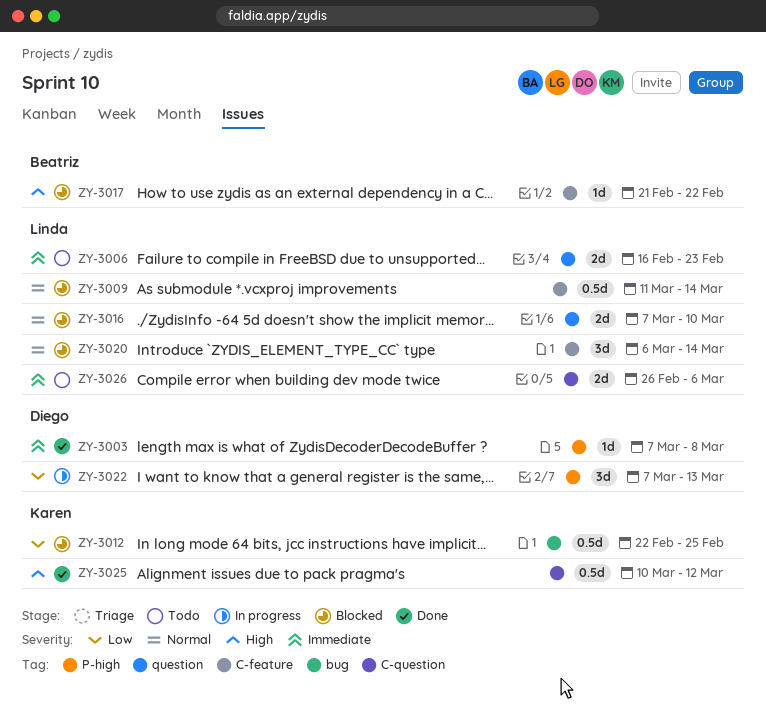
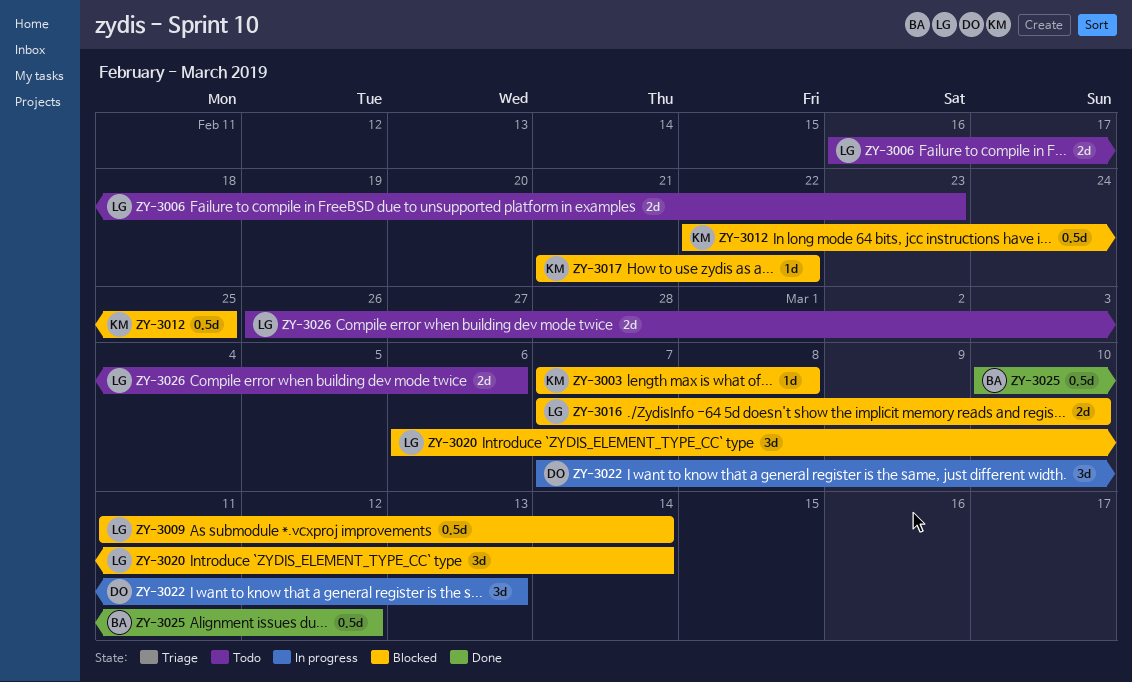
ZY-3003, status: Done -> Blocked
ZY-3003, owner: Diego -> Karen
ZY-3017, owner: Beatriz -> Karen
ZY-3025, owner: Karen -> Beatriz

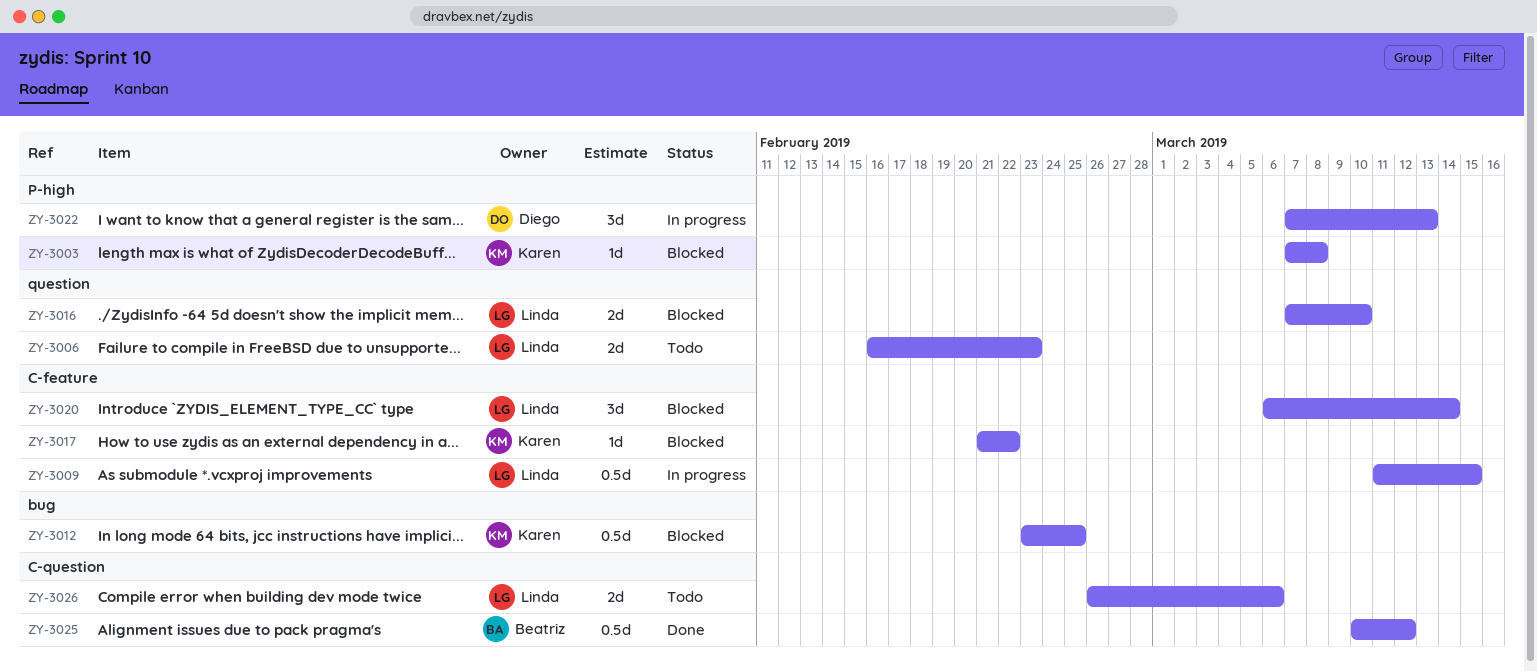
ZY-3009, status: Blocked -> In progress
ZY-3009, due: Mar 14 -> Mar 15
ZY-3012, start: Feb 22 -> Feb 23

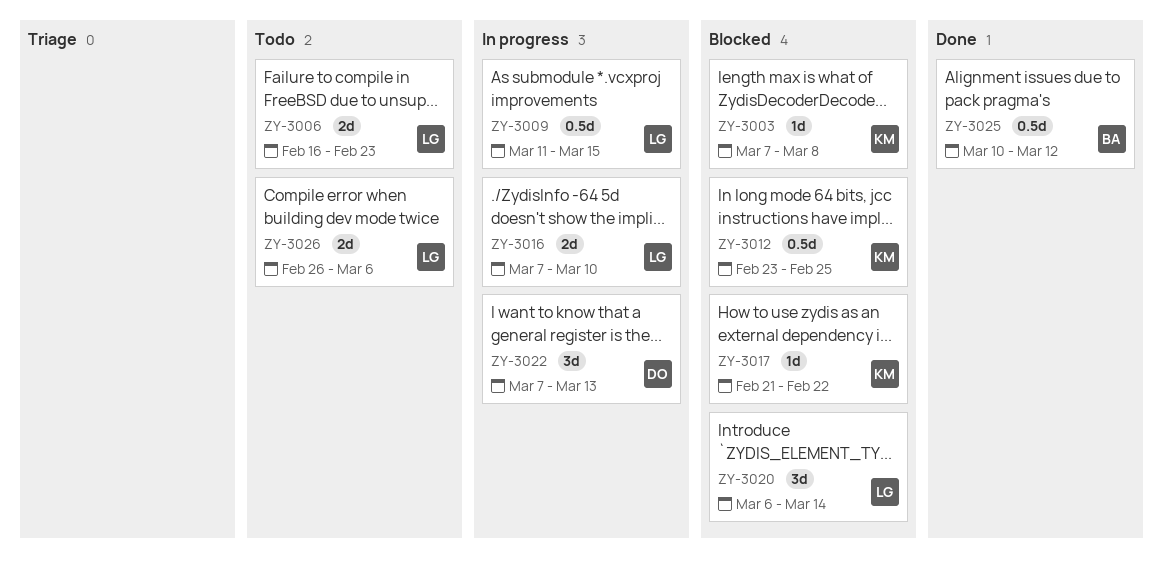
ZY-3016, status: Blocked -> In progress

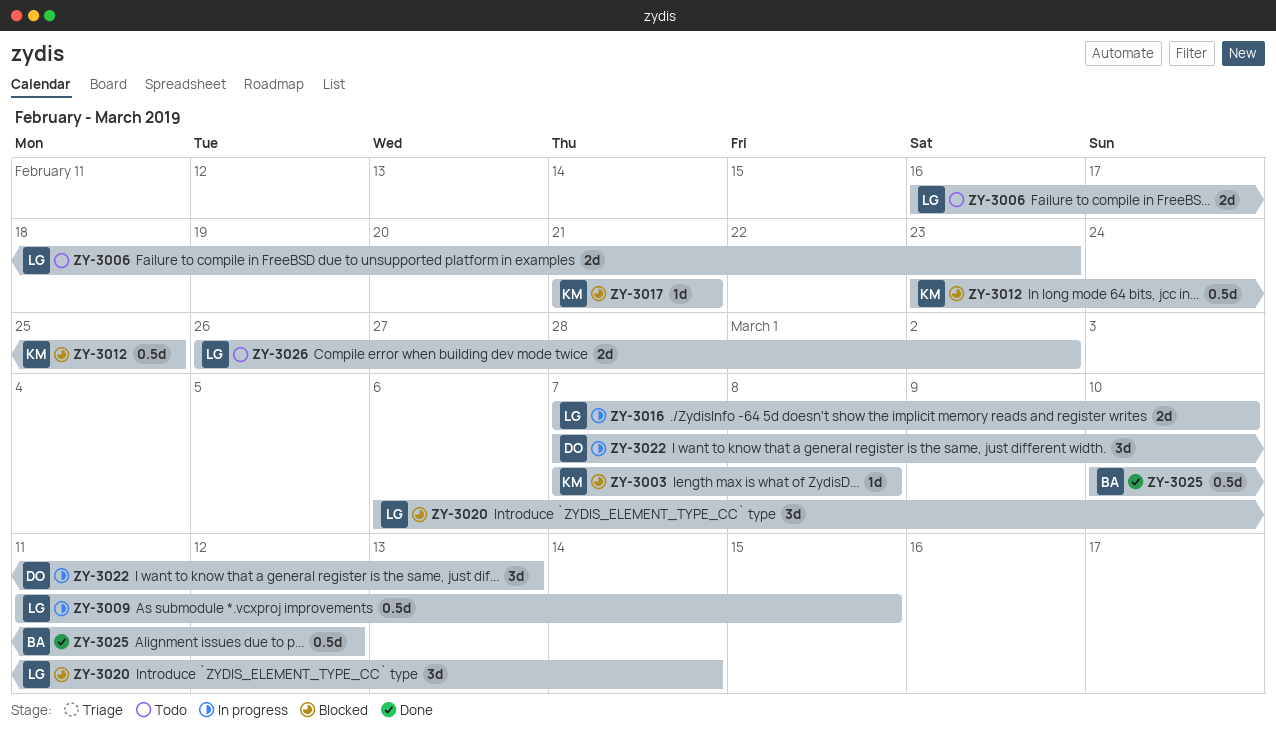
ZY-3017, due: Feb 22 -> Feb 21
ZY-3026, due: Mar 6 -> Mar 2

